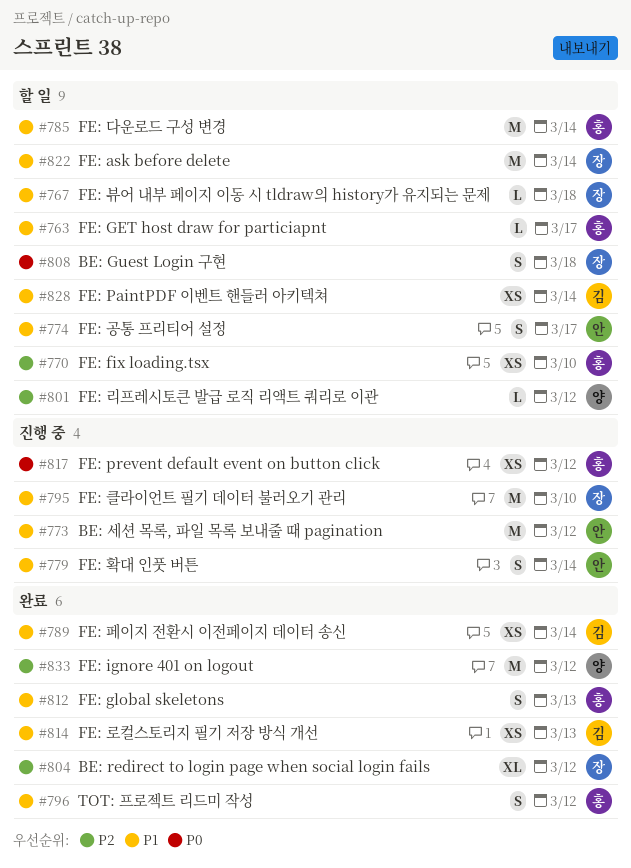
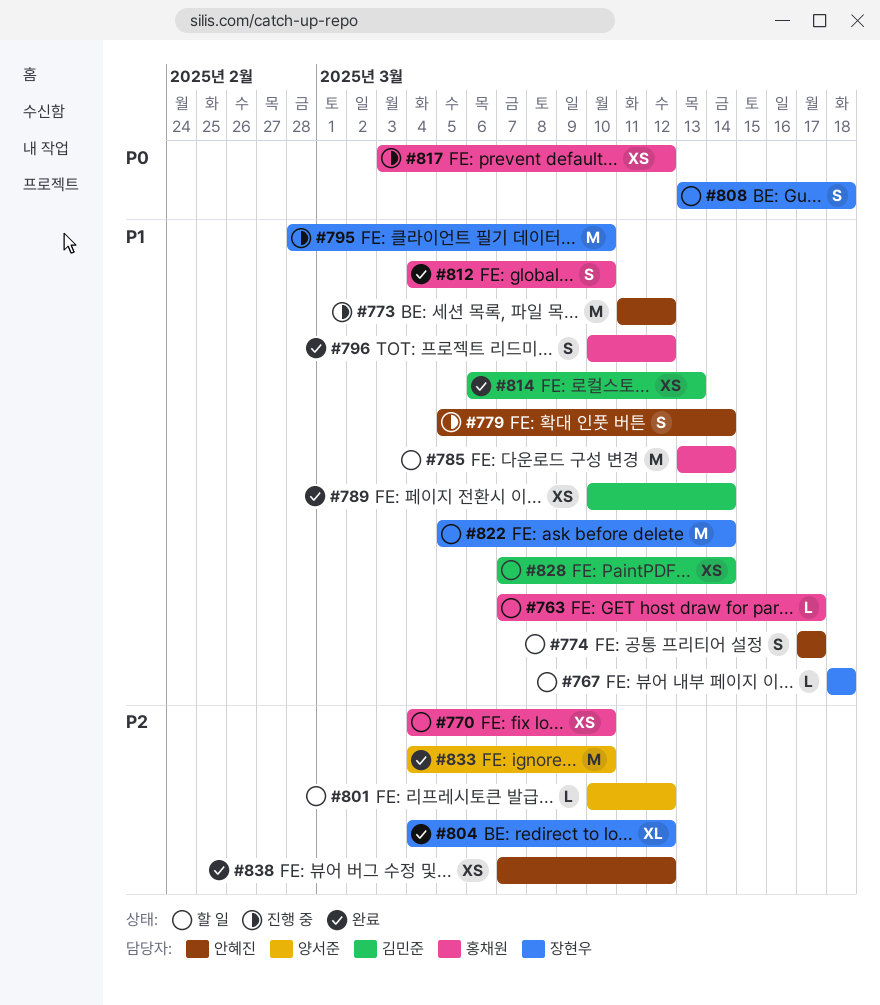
#812, due: Mar 13 -> Mar 10
#833, due: Mar 12 -> Mar 10
#838: none -> present

